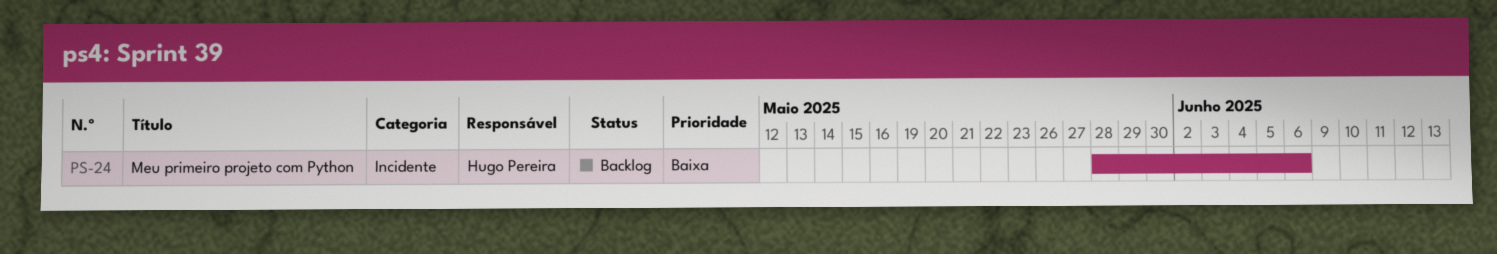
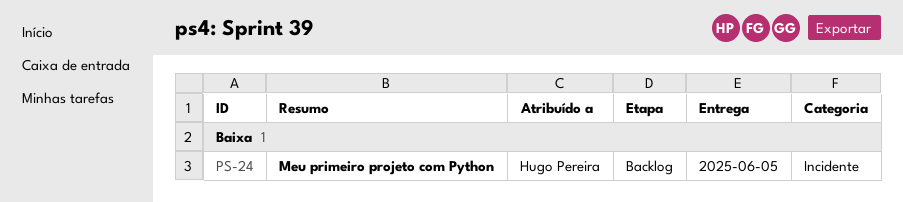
PS-24, due: Jun 6 -> Jun 5

